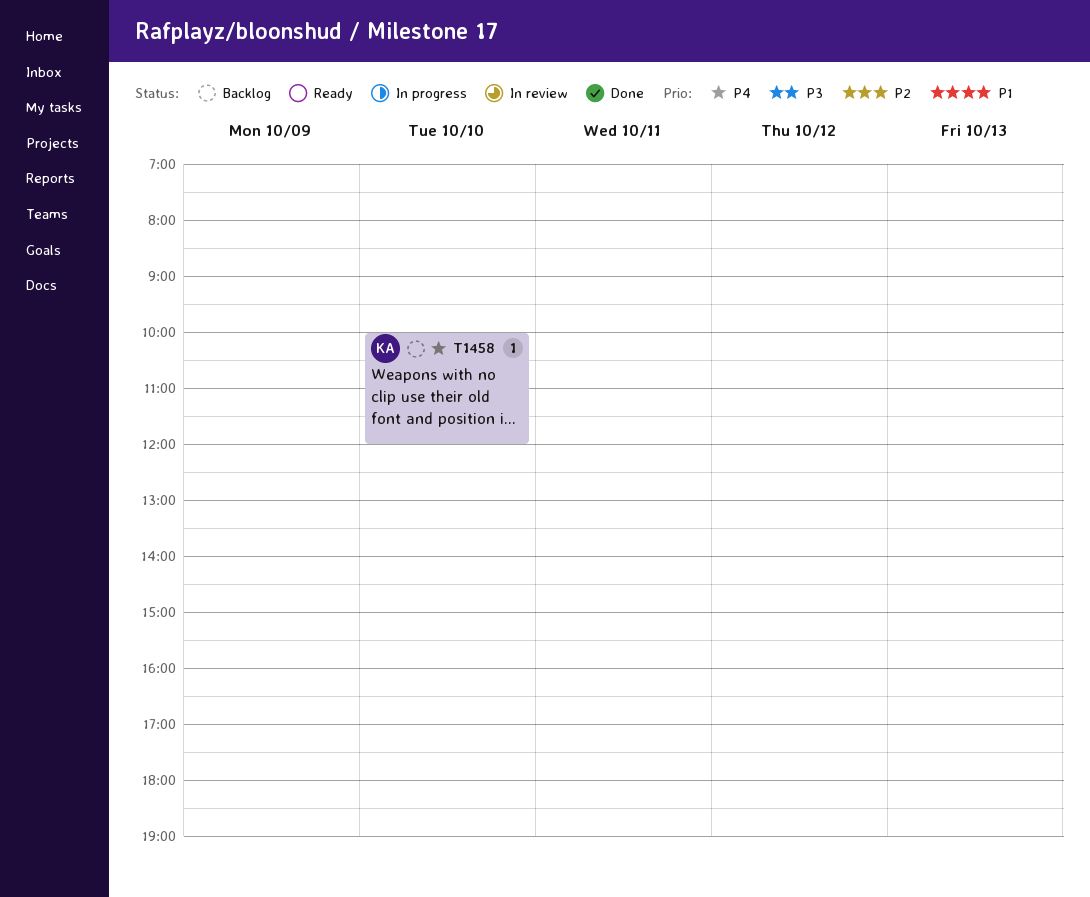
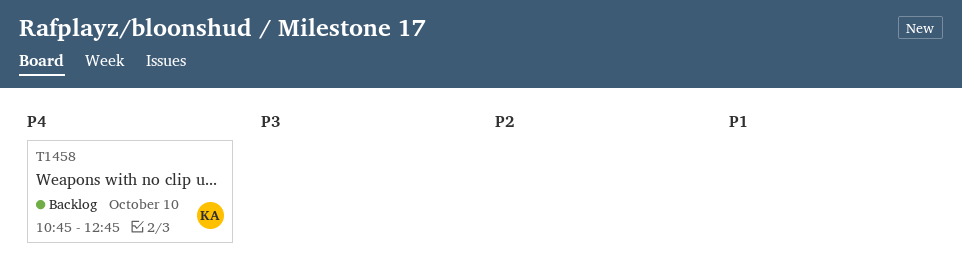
T1458, begins: 10:00 -> 10:45
T1458, ends: 12:00 -> 12:45

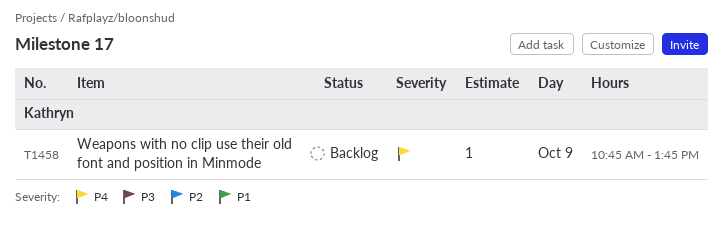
T1458, day: Oct 10 -> Oct 9
T1458, ends: 12:45 -> 13:45

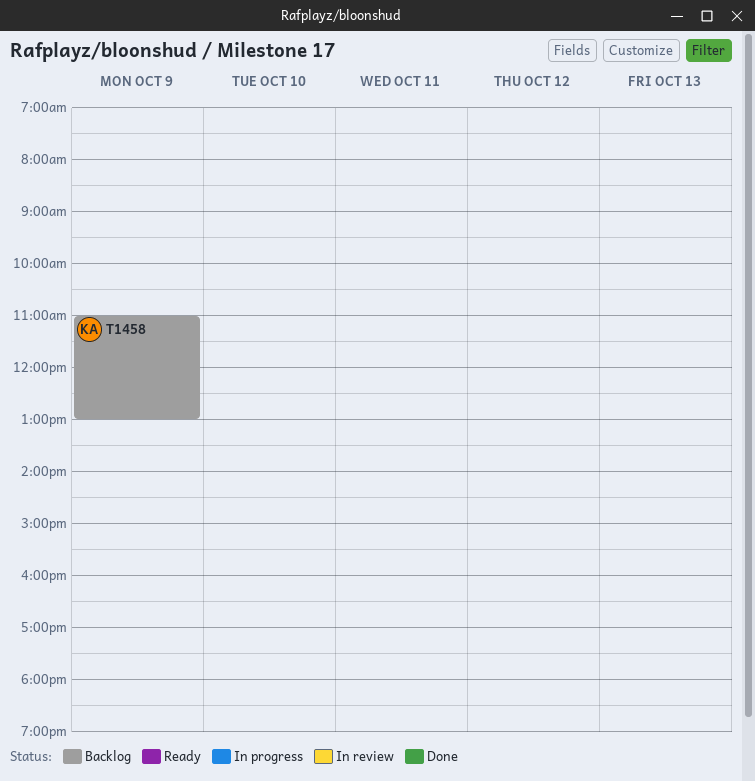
T1458, begins: 10:45 -> 11:00
T1458, ends: 13:45 -> 13:00

